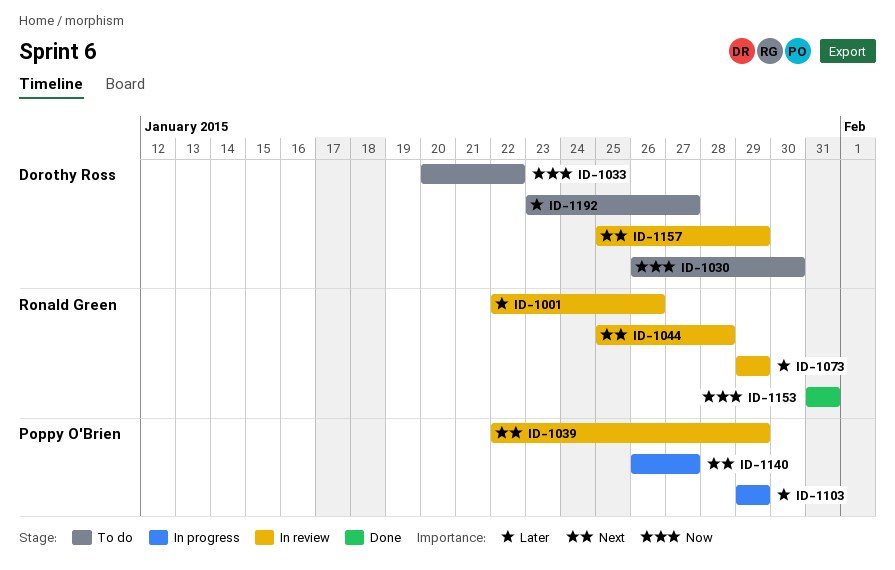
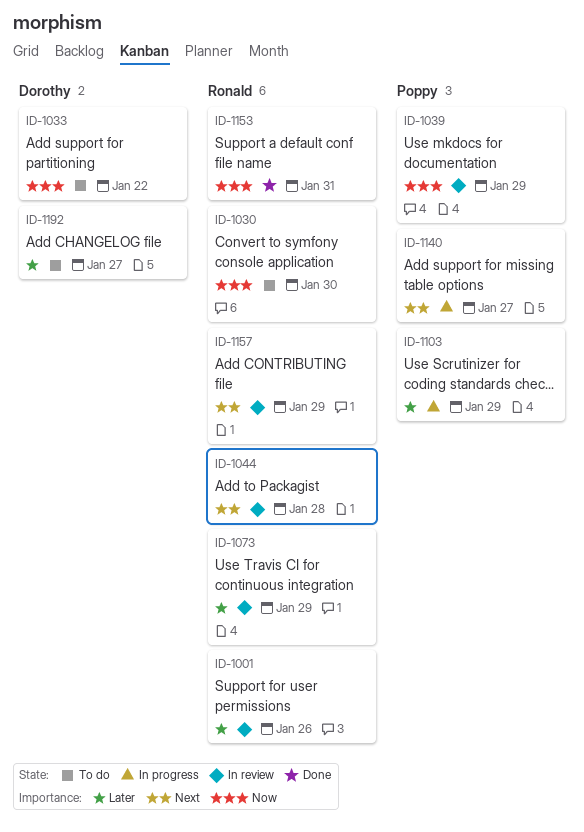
ID-1030, owner: Dorothy Ross -> Ronald Green
ID-1039, priority: Next -> Now
ID-1157, owner: Dorothy Ross -> Ronald Green

